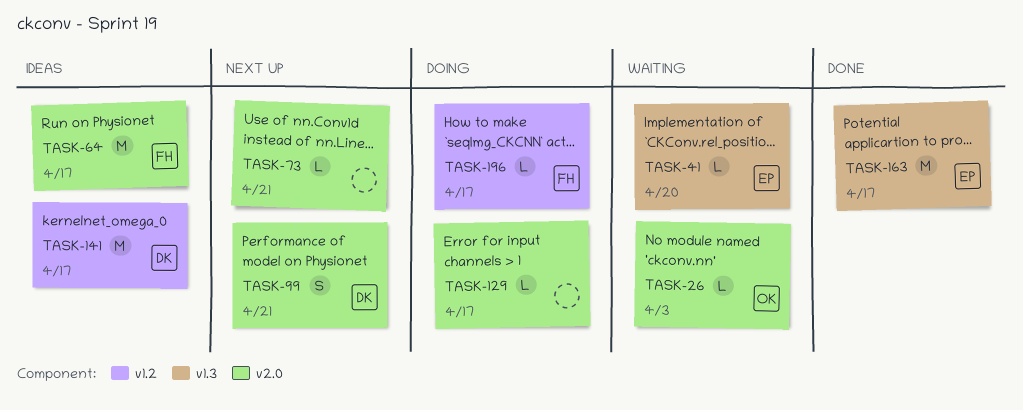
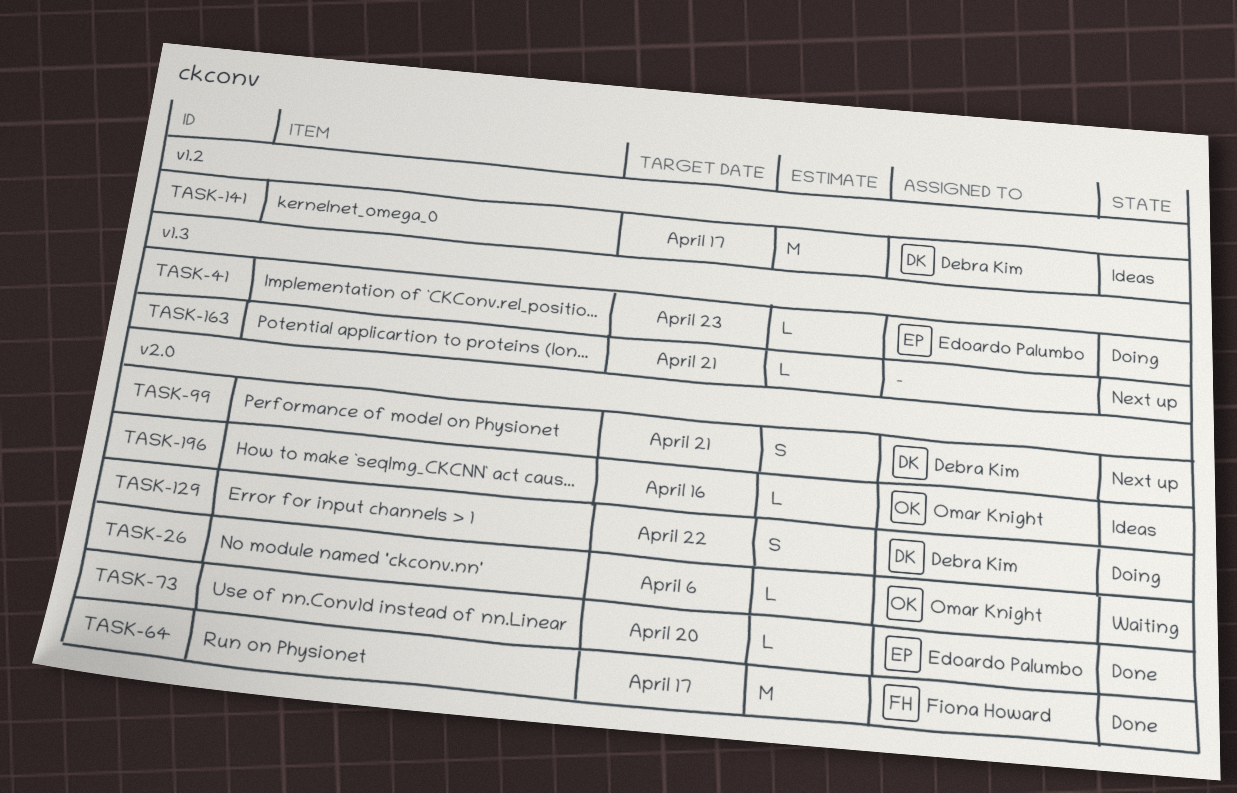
TASK-26, due: Apr 3 -> Apr 6
TASK-41, status: Waiting -> Doing
TASK-41, due: Apr 20 -> Apr 23
TASK-64, status: Ideas -> Done
TASK-73, status: Next up -> Done
TASK-73, owner: none -> Edoardo Palumbo
TASK-73, due: Apr 21 -> Apr 20
TASK-129, owner: none -> Debra Kim
TASK-129, estimate: L -> S
TASK-129, due: Apr 17 -> Apr 22
TASK-163, status: Done -> Next up
TASK-163, owner: Edoardo Palumbo -> none
TASK-163, estimate: M -> L
TASK-163, due: Apr 17 -> Apr 21
TASK-196, status: Doing -> Ideas
TASK-196, owner: Fiona Howard -> Omar Knight
TASK-196, label: v1.2 -> v2.0
TASK-196, due: Apr 17 -> Apr 16

